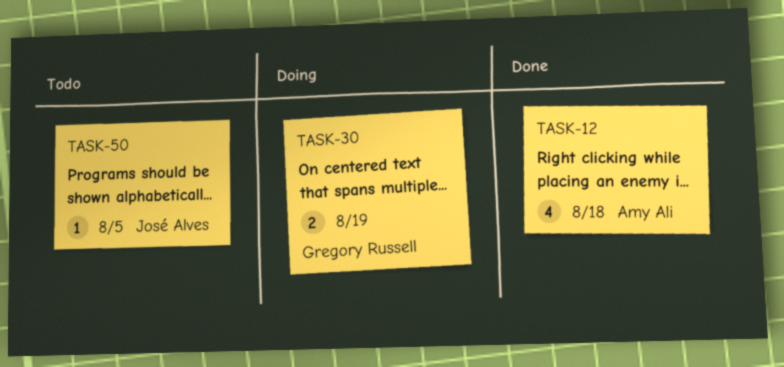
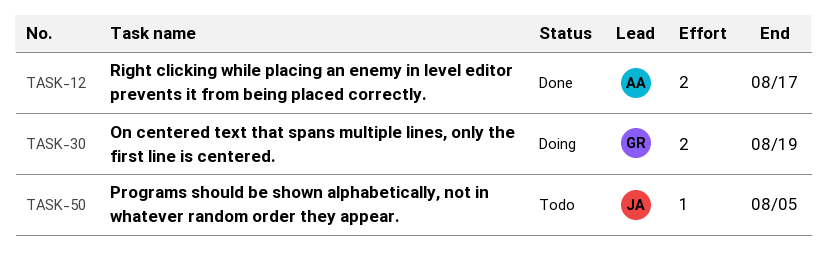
TASK-12, estimate: 4 -> 2
TASK-12, due: Aug 18 -> Aug 17

